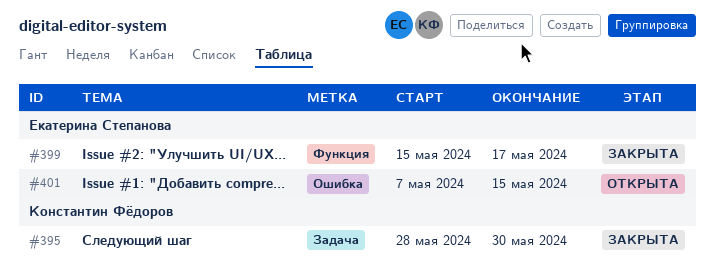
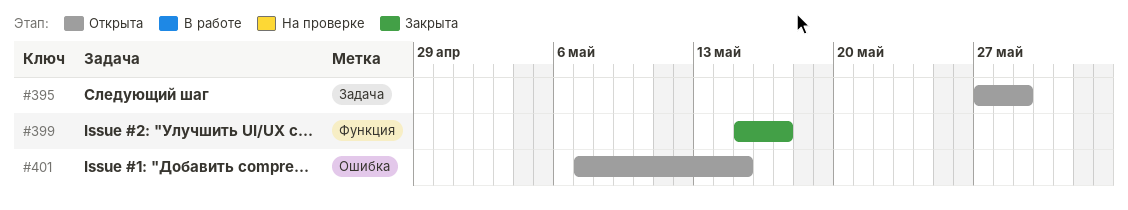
#395, status: Закрыта -> Открыта
#395, start: May 28 -> May 27
#395, due: May 30 -> May 29

